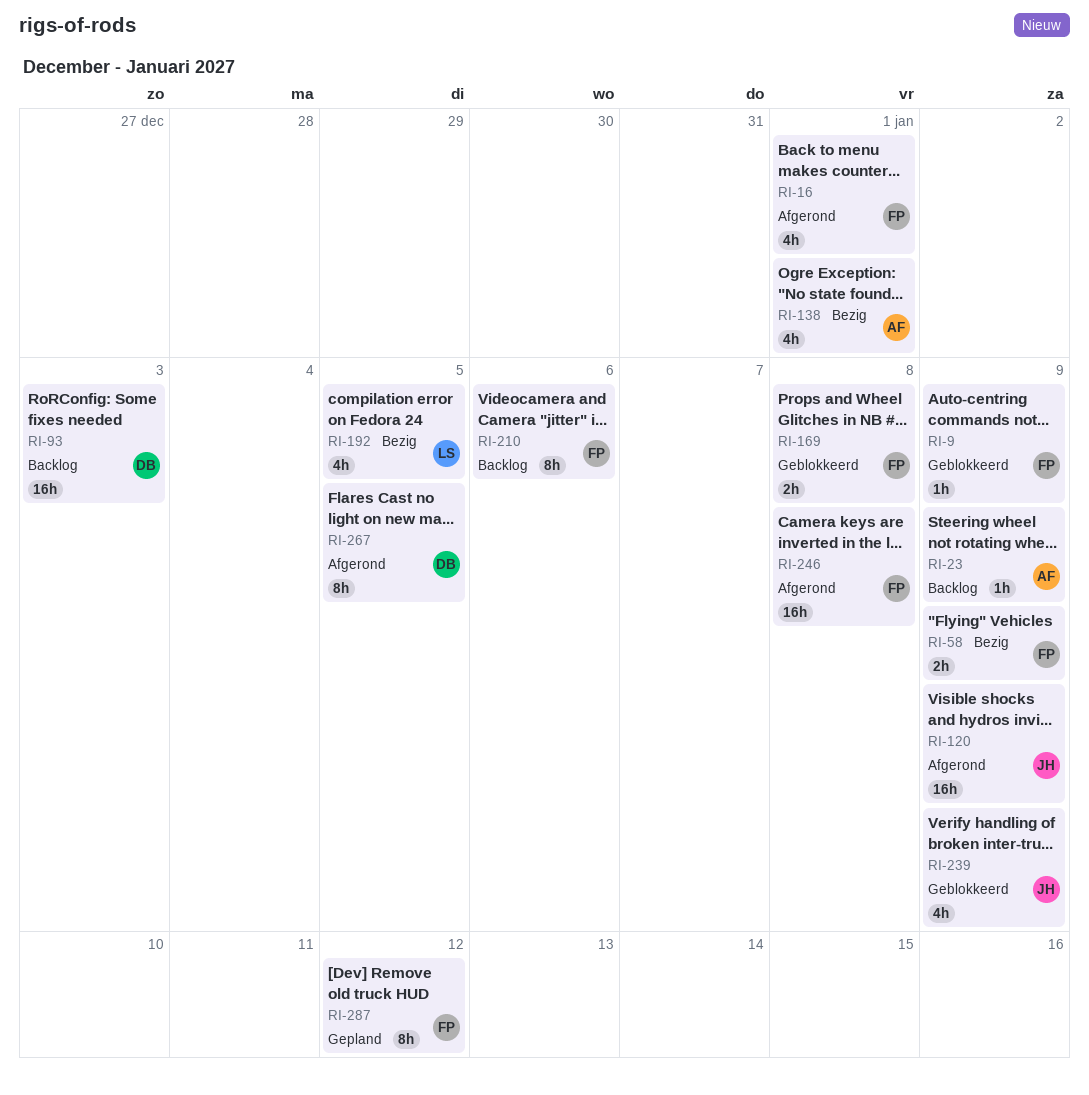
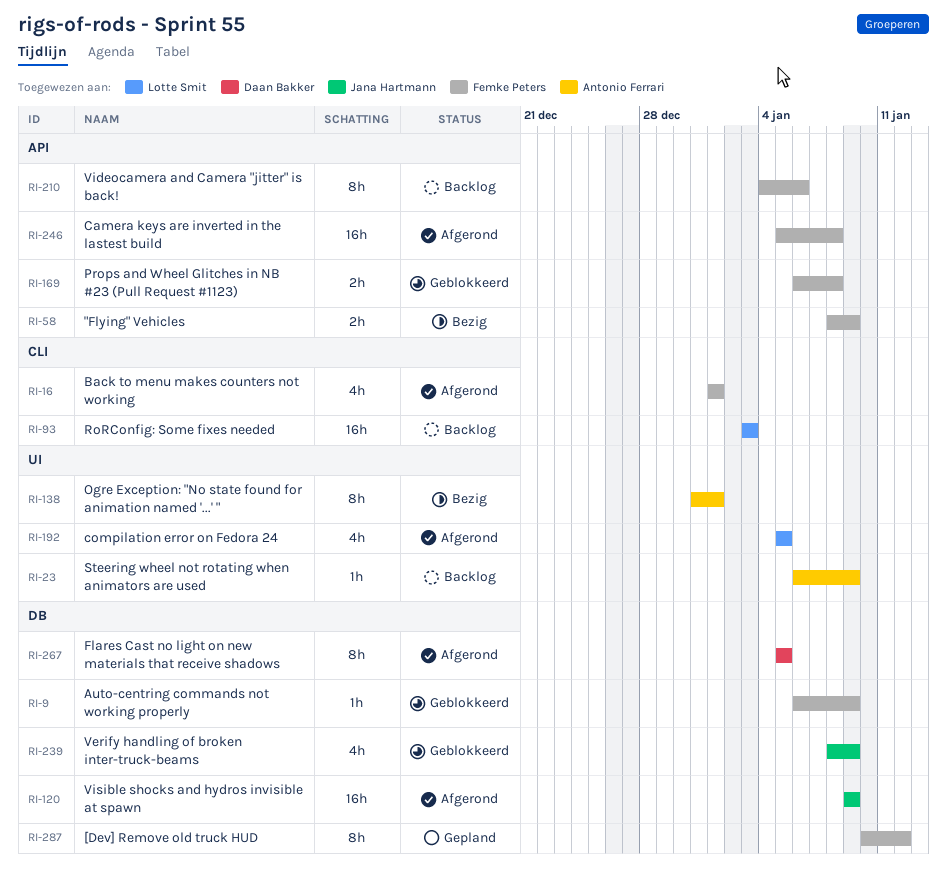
RI-93, owner: Daan Bakker -> Lotte Smit
RI-138, estimate: 4h -> 8h
RI-192, status: Bezig -> Afgerond

